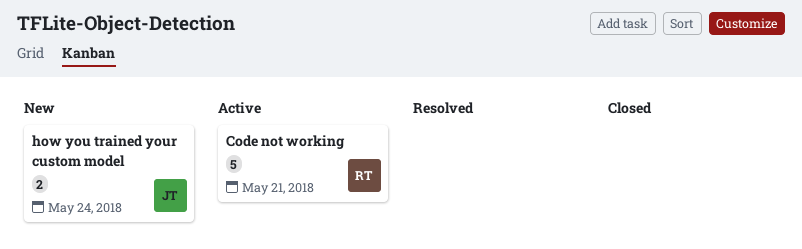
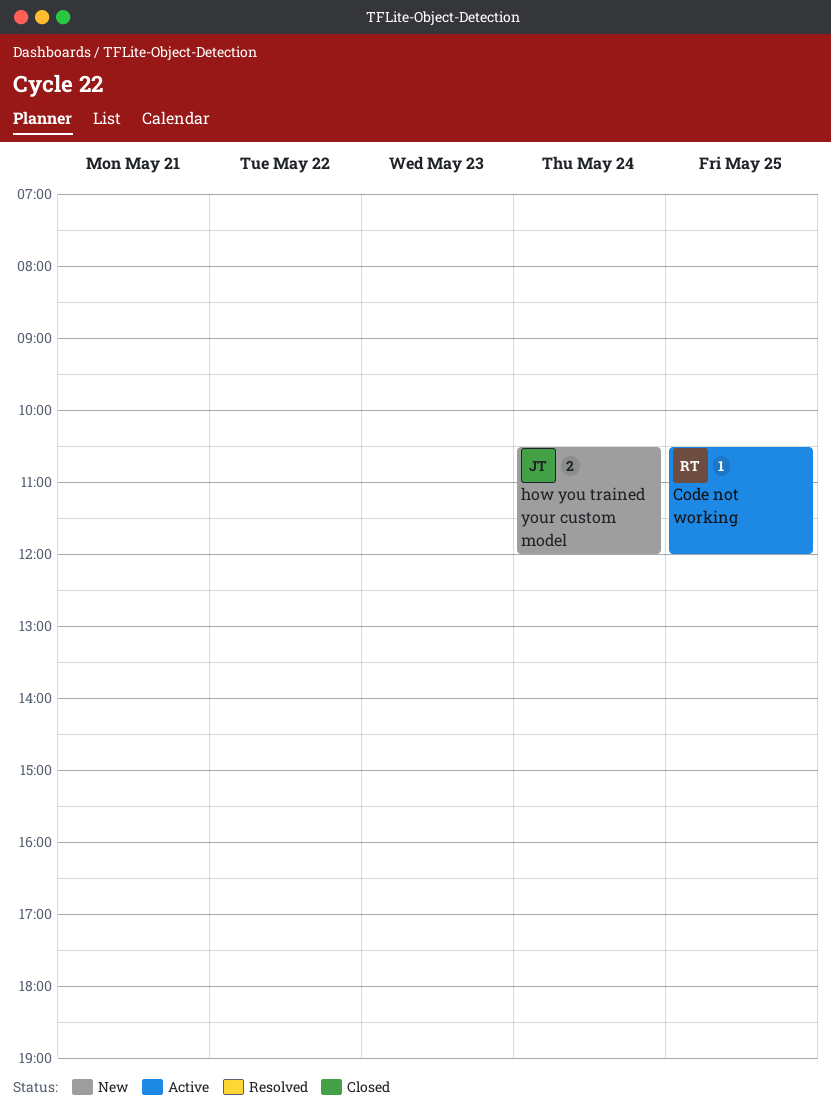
Code not working, estimate: 5 -> 1
Code not working, day: May 21 -> May 25

